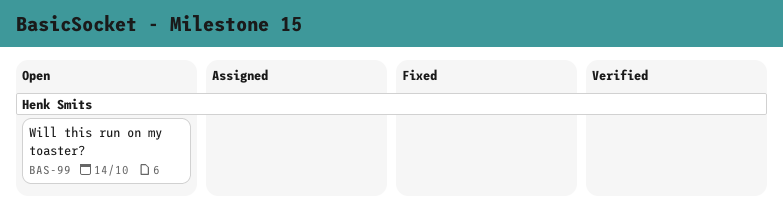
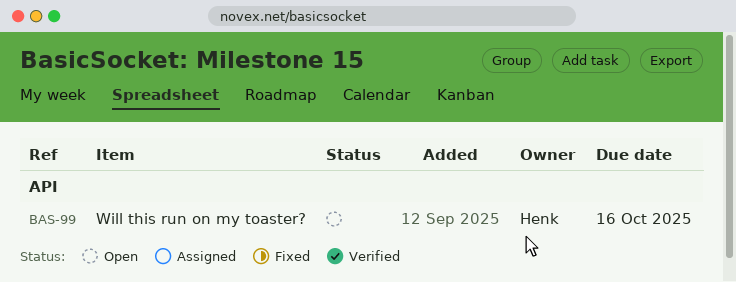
BAS-99, due: Oct 14 -> Oct 16

